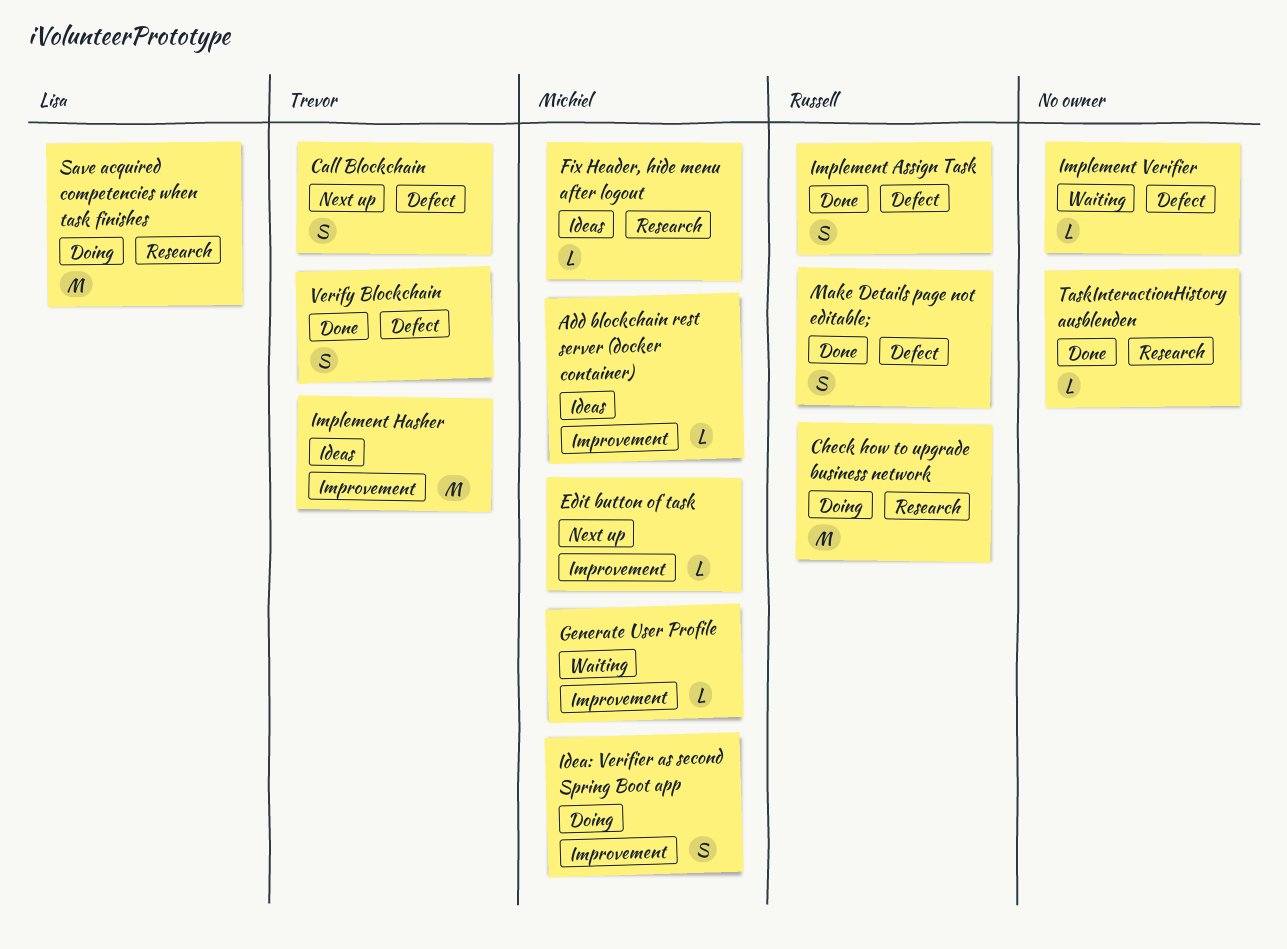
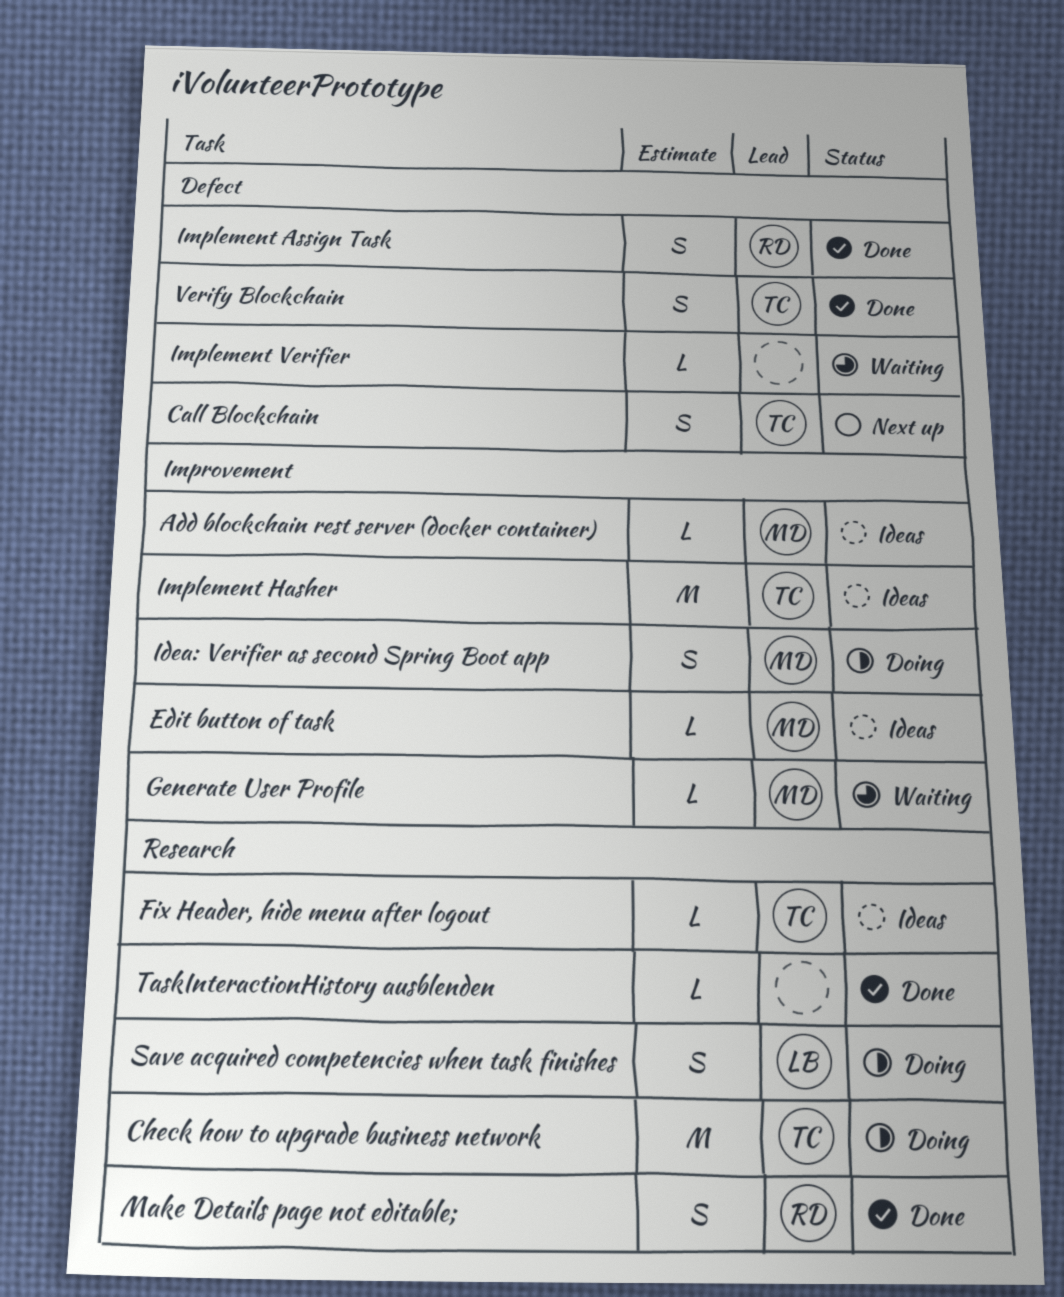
Check how to upgrade business network, owner: Russell -> Trevor
Edit button of task, status: Next up -> Ideas
Fix Header, hide menu after logout, owner: Michiel -> Trevor
Make Details page not editable;, label: Defect -> Research
Save acquired competencies when task finishes, estimate: M -> S

